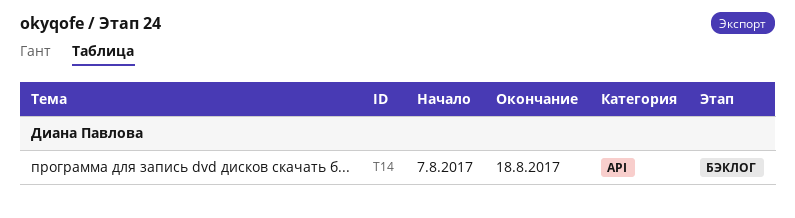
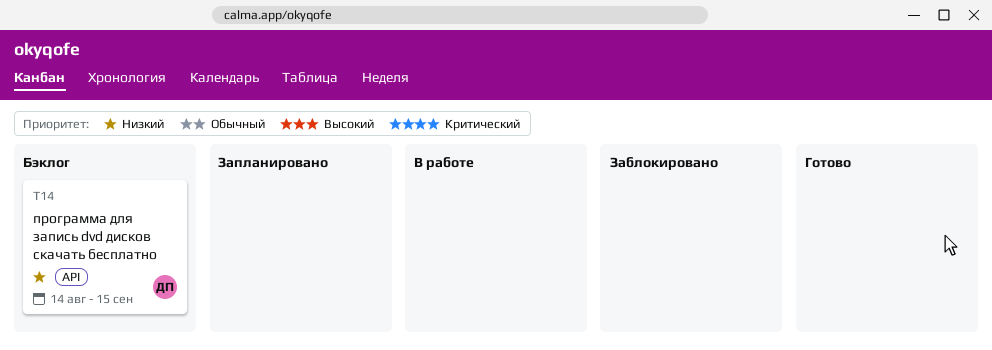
T14, start: Aug 7 -> Aug 14
T14, due: Aug 18 -> Sep 15

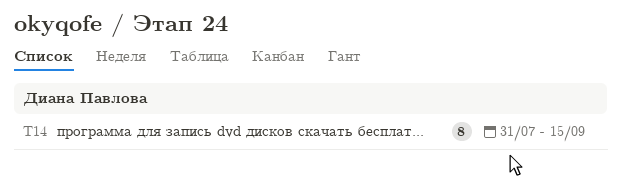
T14, start: Aug 14 -> Jul 31

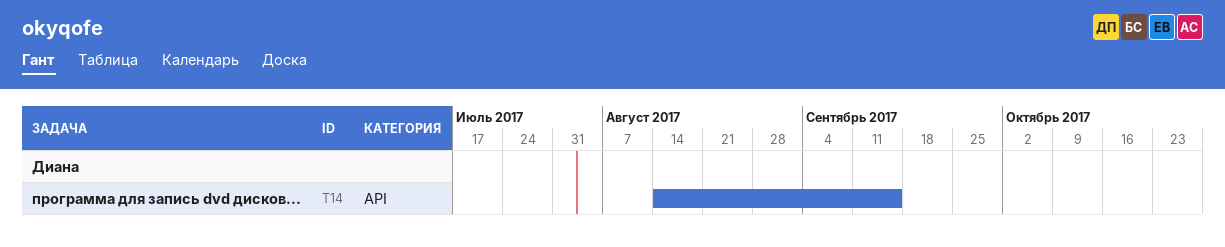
T14, start: Jul 31 -> Aug 14

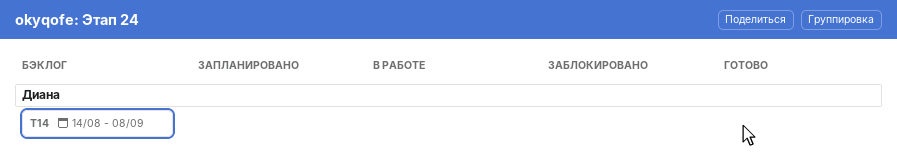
T14, due: Sep 15 -> Sep 8

